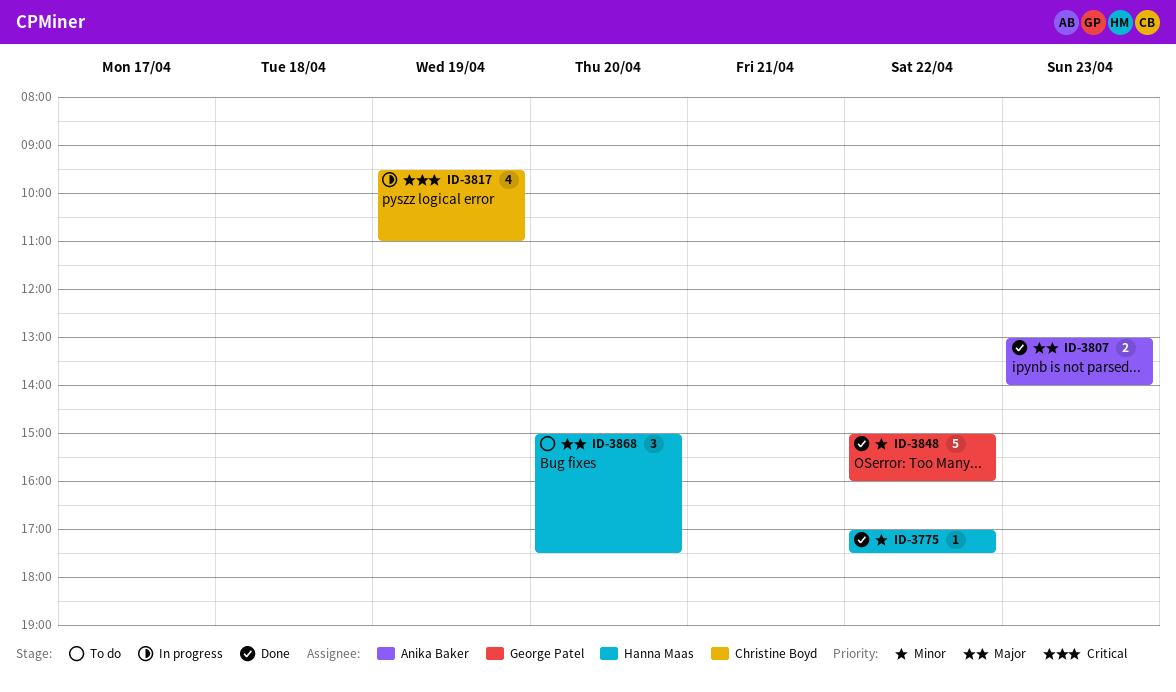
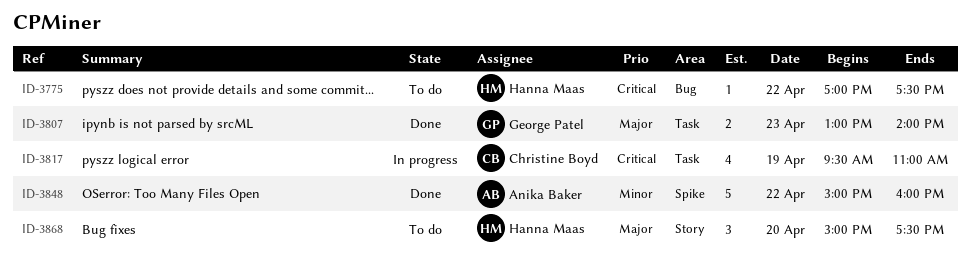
ID-3775, status: Done -> To do
ID-3775, priority: Minor -> Critical
ID-3807, owner: Anika Baker -> George Patel
ID-3848, owner: George Patel -> Anika Baker

